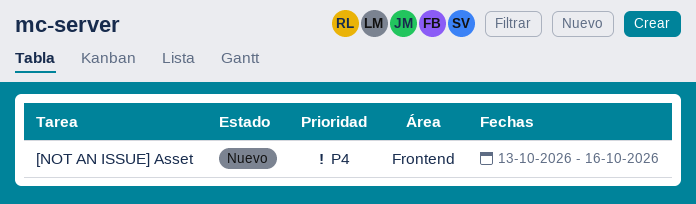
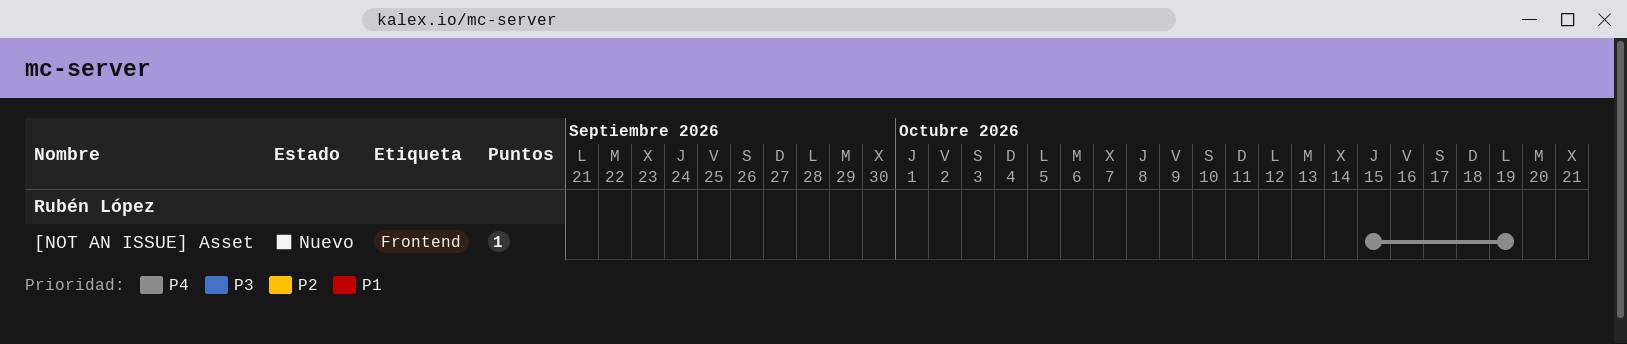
[NOT AN ISSUE] Asset, start: Oct 13 -> Oct 15
[NOT AN ISSUE] Asset, due: Oct 16 -> Oct 19

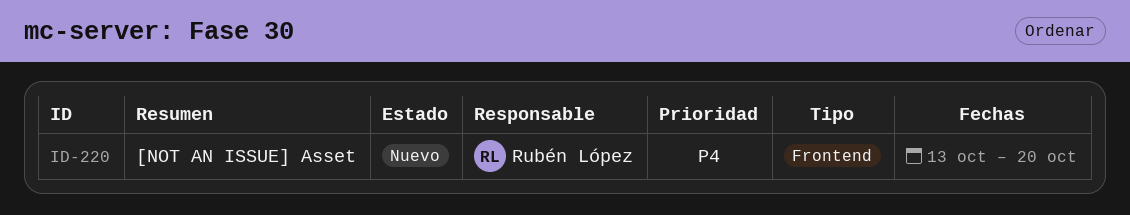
[NOT AN ISSUE] Asset, start: Oct 15 -> Oct 13
[NOT AN ISSUE] Asset, due: Oct 19 -> Oct 20

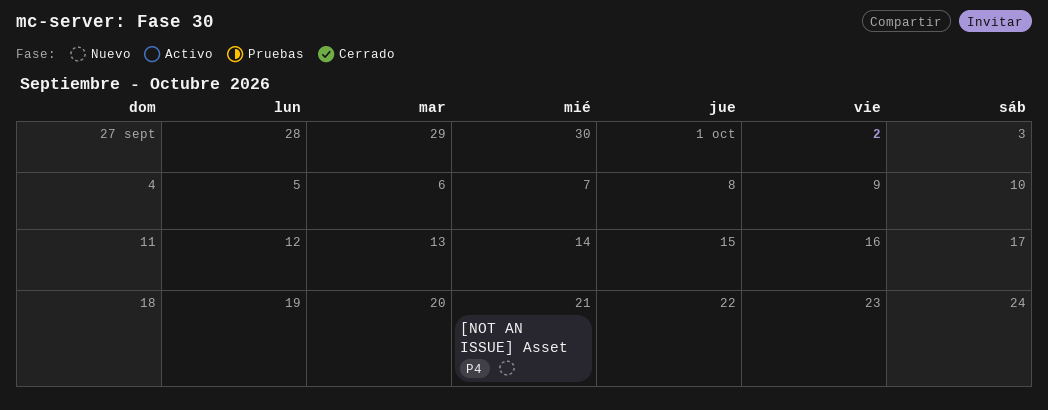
[NOT AN ISSUE] Asset, due: Oct 20 -> Oct 21

